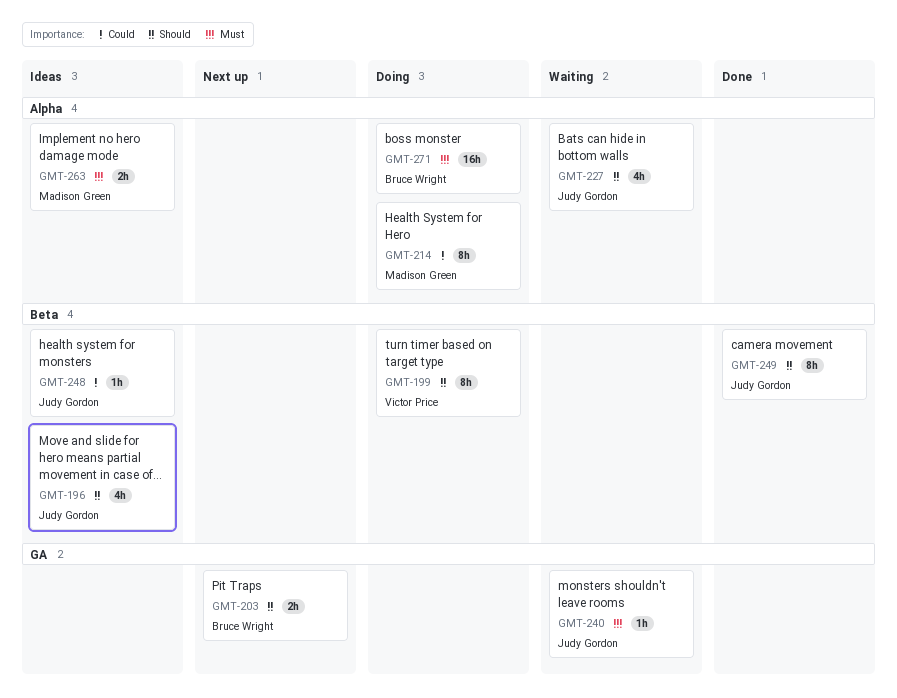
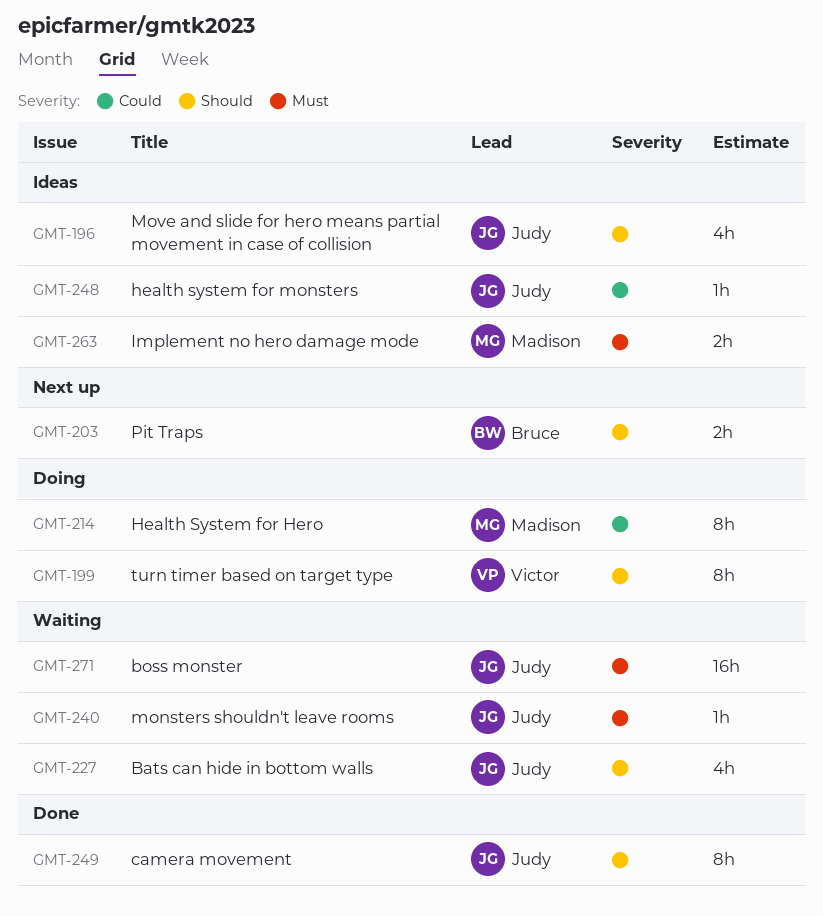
GMT-271, status: Doing -> Waiting
GMT-271, owner: Bruce Wright -> Judy Gordon

